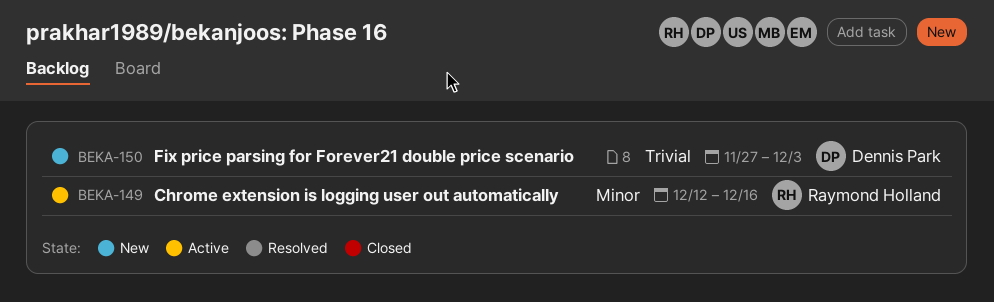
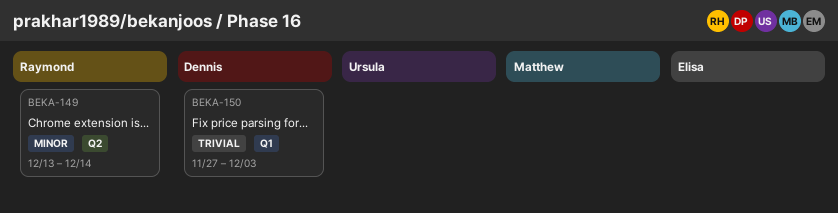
BEKA-149, start: Dec 12 -> Dec 13
BEKA-149, due: Dec 16 -> Dec 14

